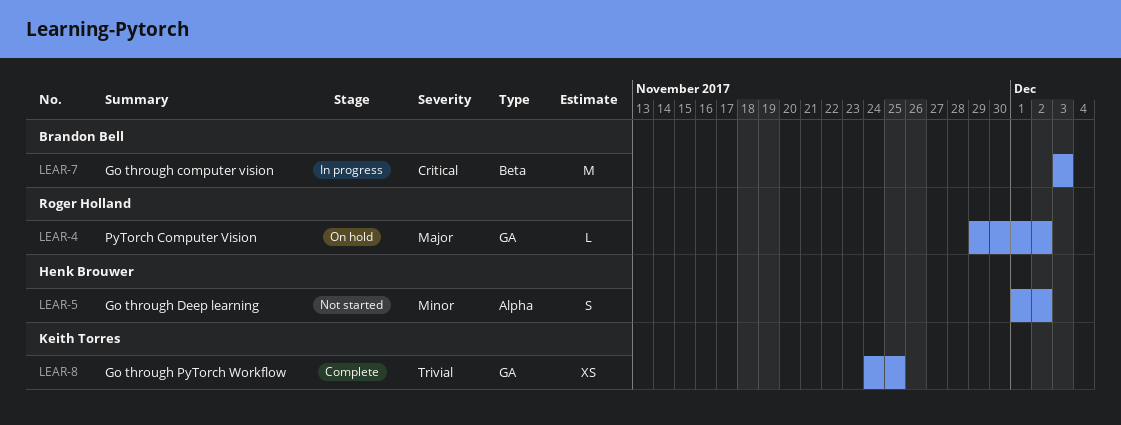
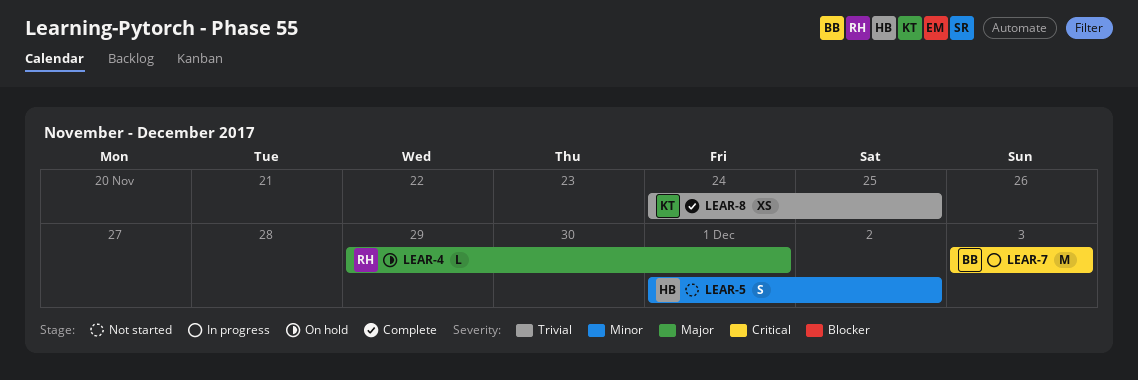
LEAR-4, due: Dec 2 -> Dec 1

